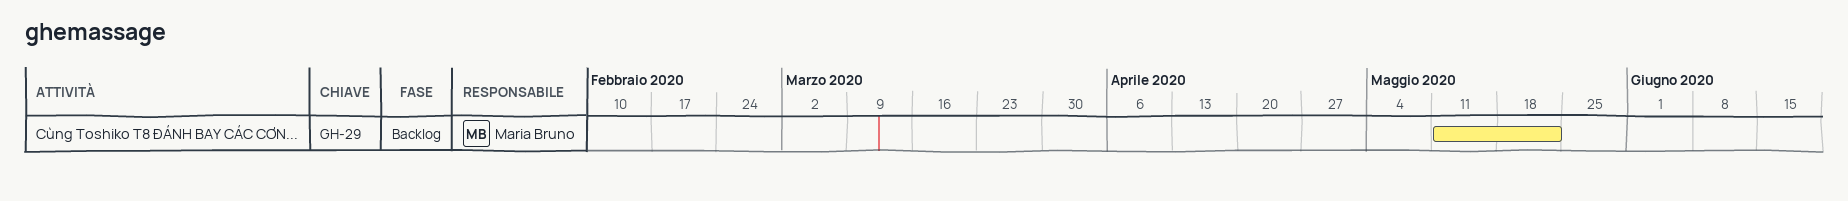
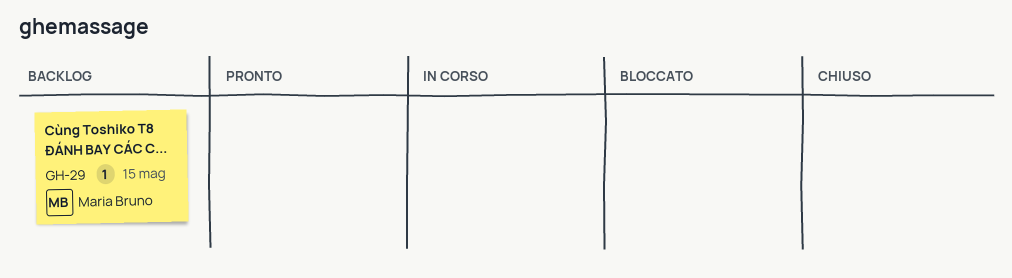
GH-29, due: May 22 -> May 15

